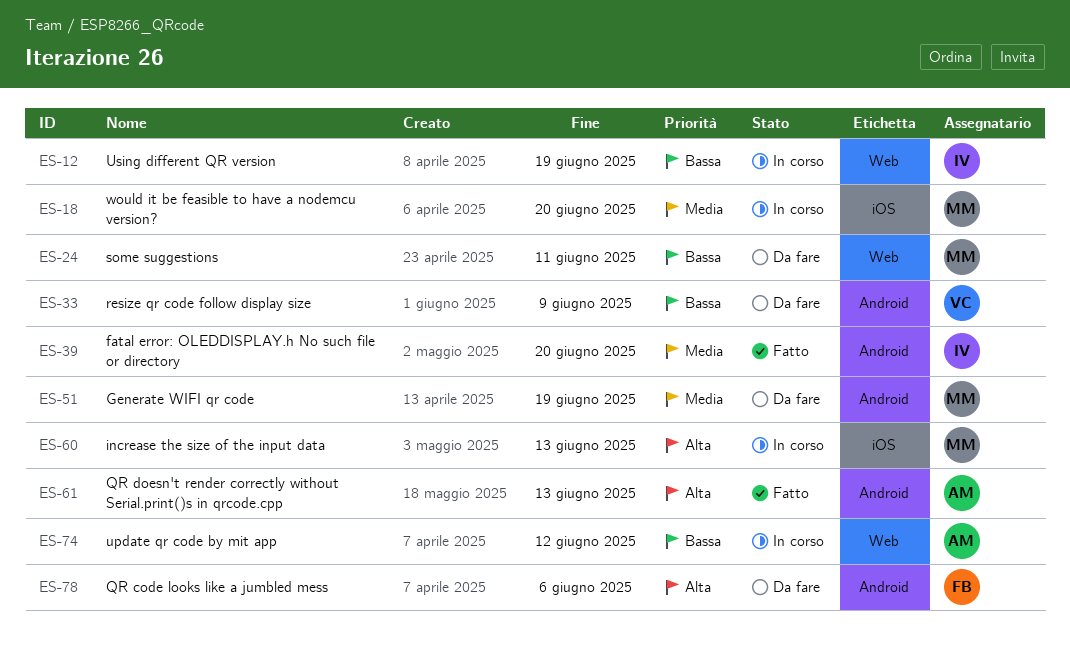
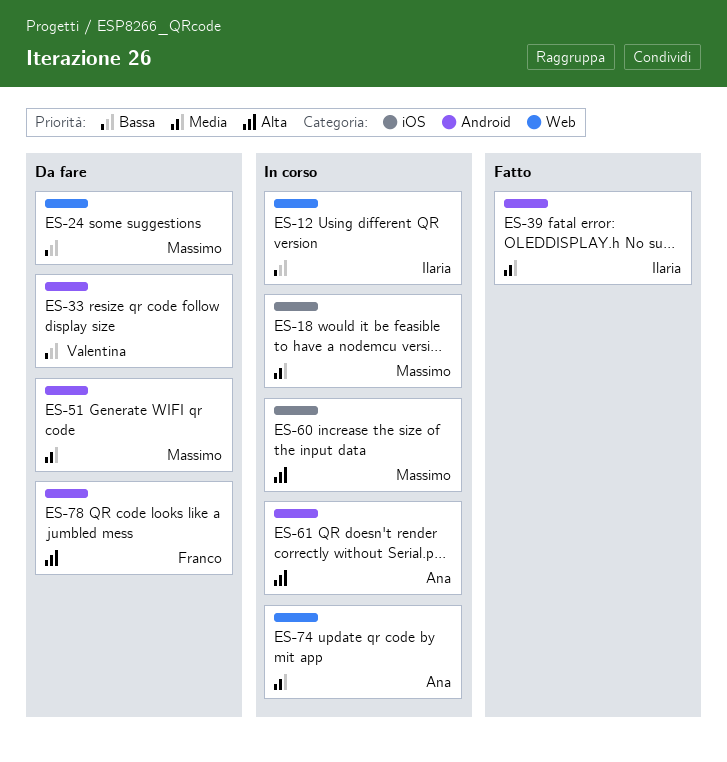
ES-61, status: Fatto -> In corso
ES-74, priority: Bassa -> Media

